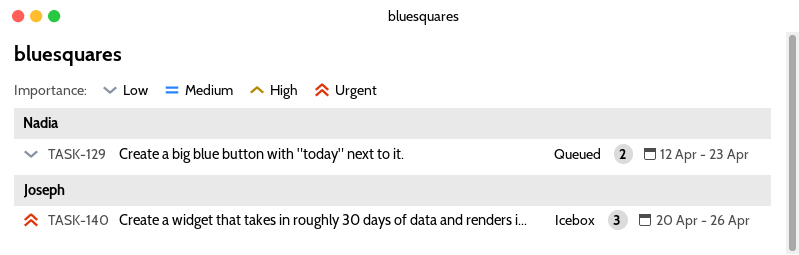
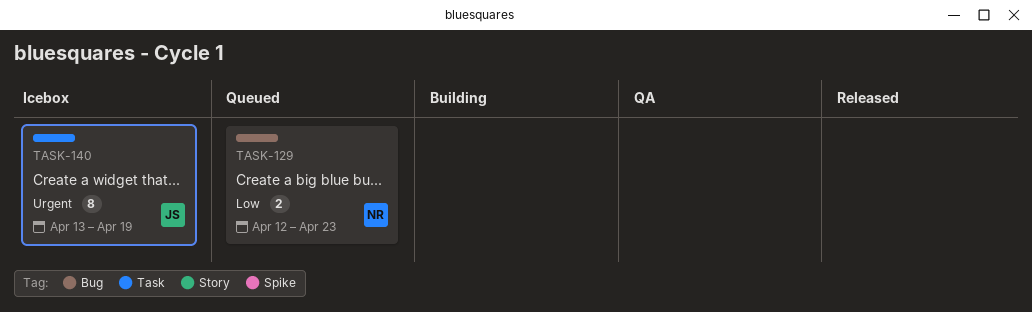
TASK-140, estimate: 3 -> 8
TASK-140, start: Apr 20 -> Apr 13
TASK-140, due: Apr 26 -> Apr 19

